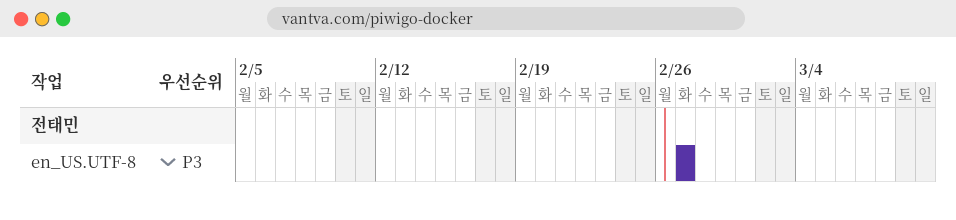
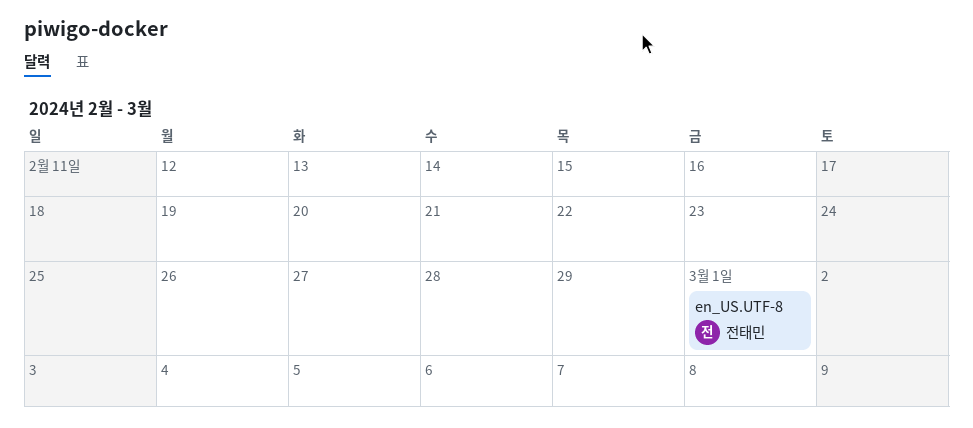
en_US.UTF-8, due: Feb 27 -> Mar 1

